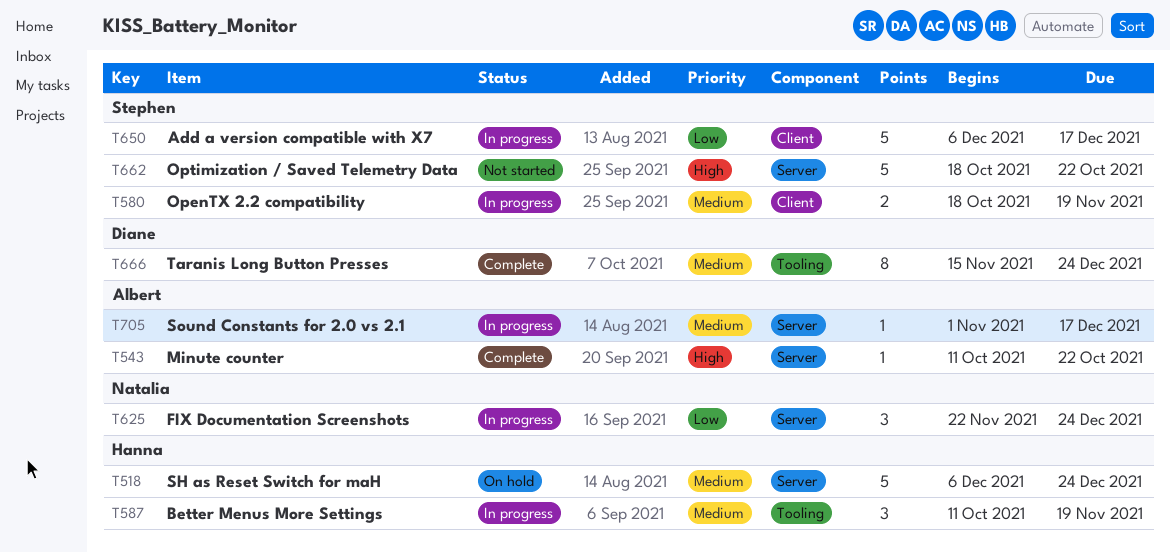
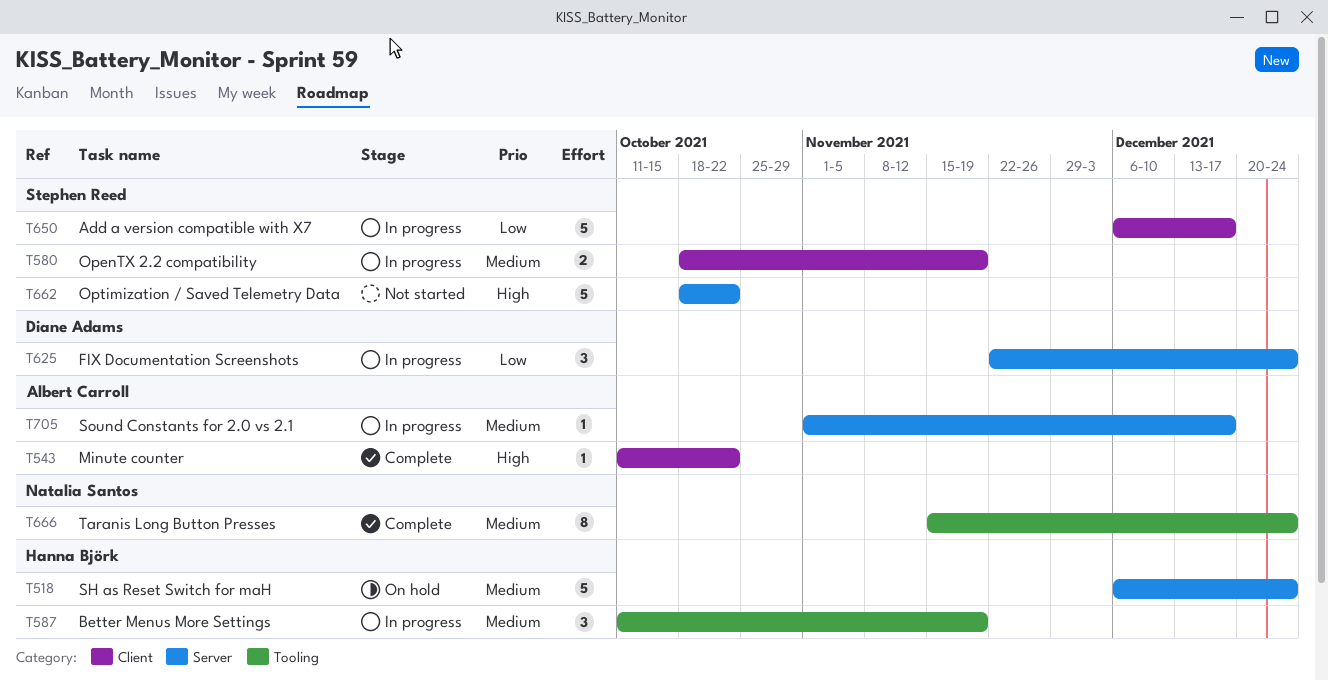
T543, label: Server -> Client
T625, owner: Natalia Santos -> Diane Adams
T666, owner: Diane Adams -> Natalia Santos

